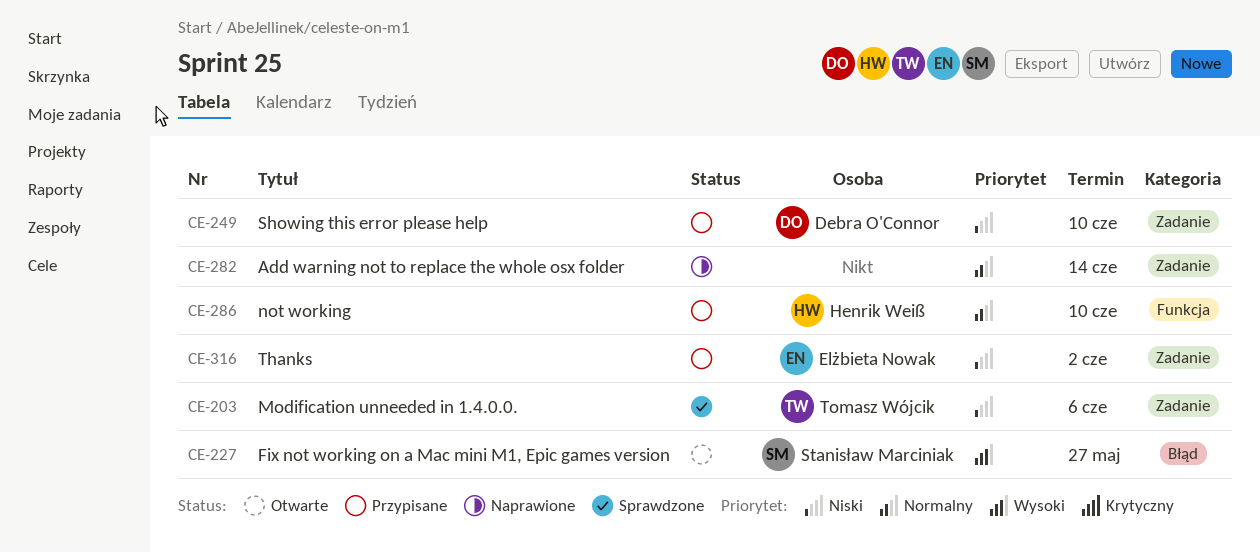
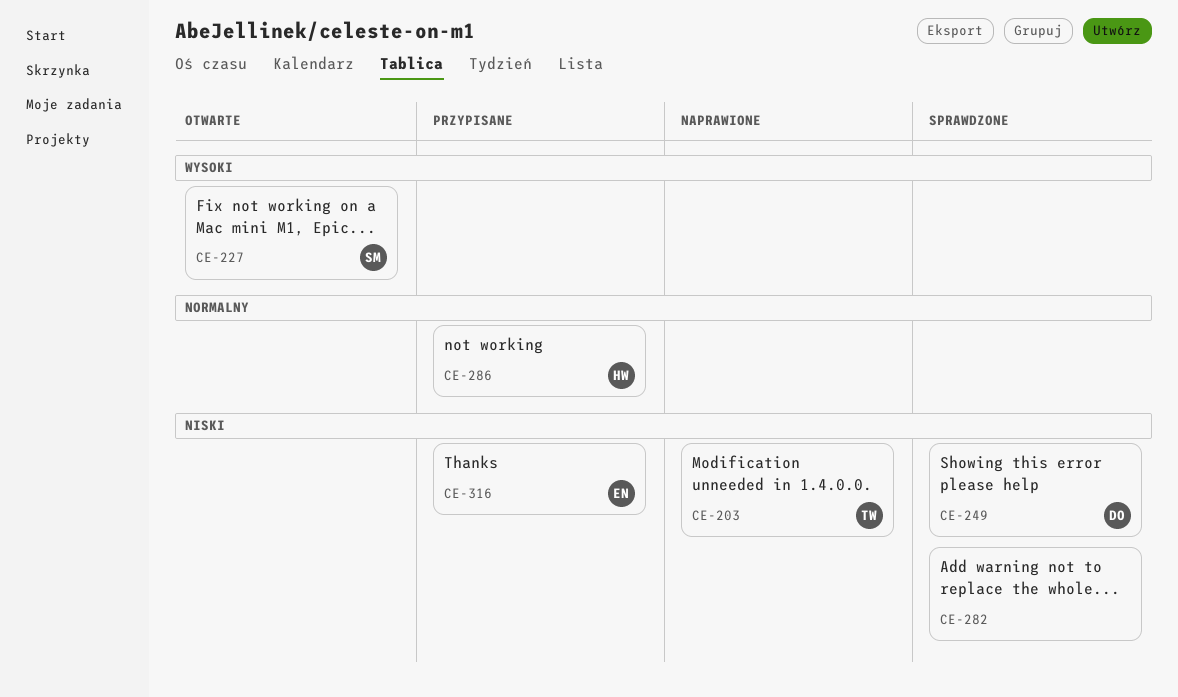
CE-203, status: Sprawdzone -> Naprawione
CE-249, status: Przypisane -> Sprawdzone
CE-282, status: Naprawione -> Sprawdzone
CE-282, priority: Normalny -> Niski

